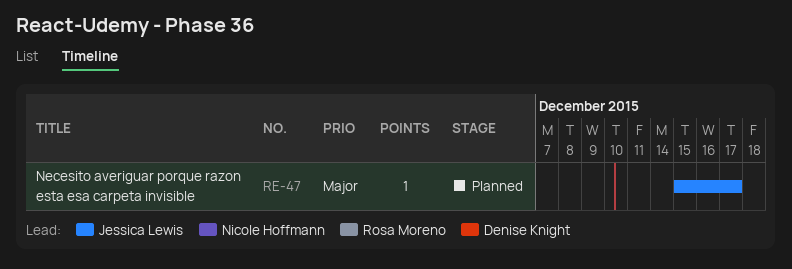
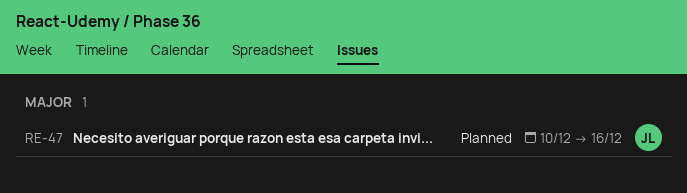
RE-47, start: Dec 15 -> Dec 10
RE-47, due: Dec 17 -> Dec 16

